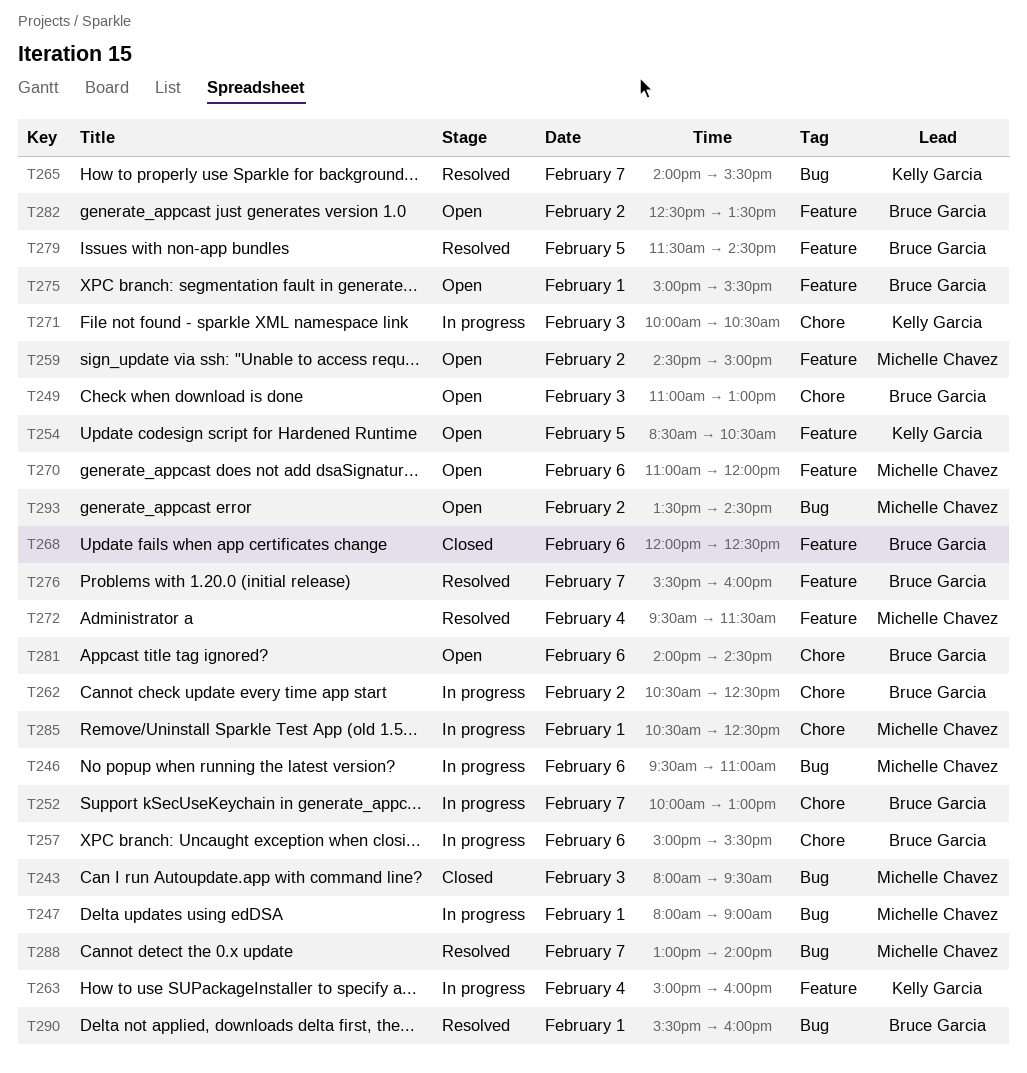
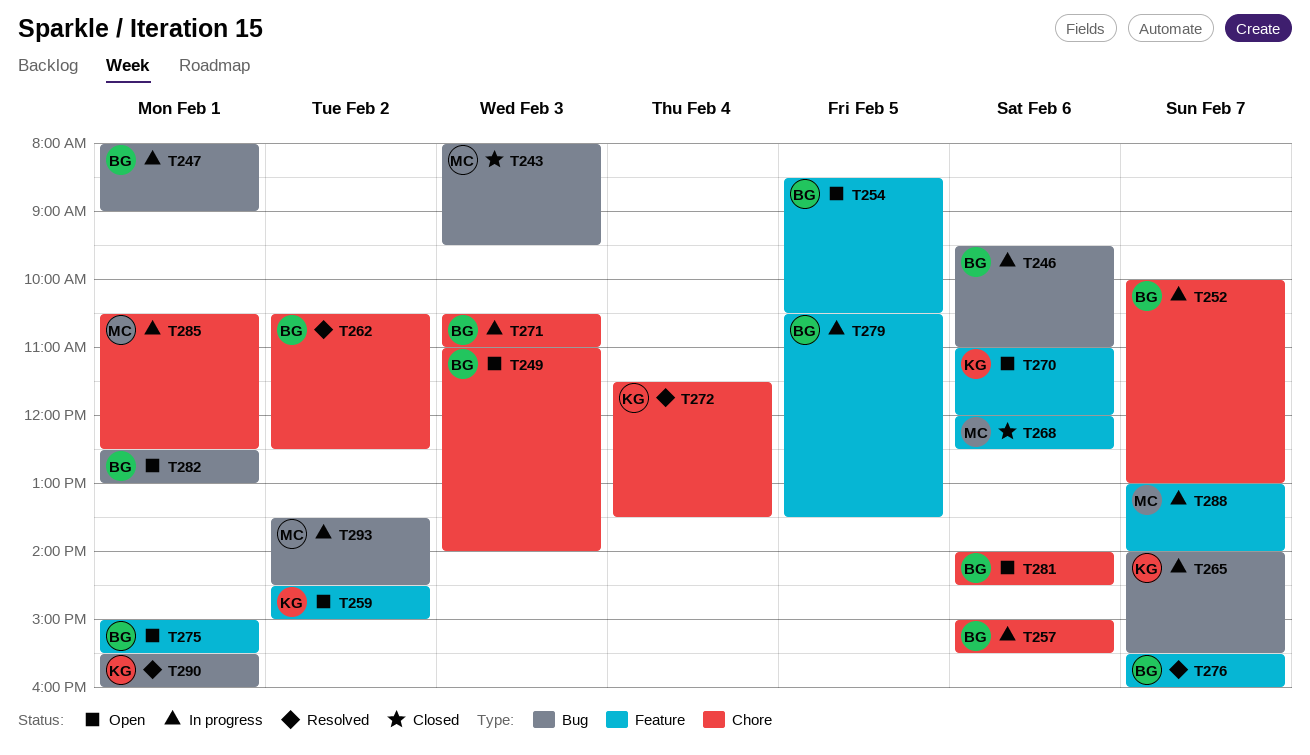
T246, owner: Michelle Chavez -> Bruce Garcia
T247, owner: Michelle Chavez -> Bruce Garcia
T249, ends: 13:00 -> 14:00
T254, owner: Kelly Garcia -> Bruce Garcia
T259, owner: Michelle Chavez -> Kelly Garcia
T262, status: In progress -> Resolved
T263: present -> none
T265, status: Resolved -> In progress
T268, owner: Bruce Garcia -> Michelle Chavez
T270, owner: Michelle Chavez -> Kelly Garcia
T271, owner: Kelly Garcia -> Bruce Garcia
T271, begins: 10:00 -> 10:30
T271, ends: 10:30 -> 11:00
T272, owner: Michelle Chavez -> Kelly Garcia
T272, label: Feature -> Chore
T272, begins: 09:30 -> 11:30
T272, ends: 11:30 -> 13:30
T279, status: Resolved -> In progress
T279, begins: 11:30 -> 10:30
T279, ends: 14:30 -> 13:30
T282, label: Feature -> Bug
T282, day: Feb 2 -> Feb 1
T282, ends: 13:30 -> 13:00
T288, status: Resolved -> In progress
T288, label: Bug -> Feature
T290, owner: Bruce Garcia -> Kelly Garcia
T293, status: Open -> In progress

